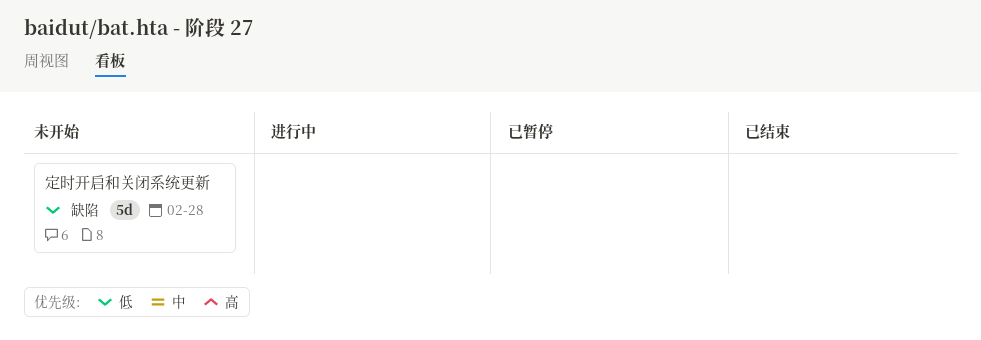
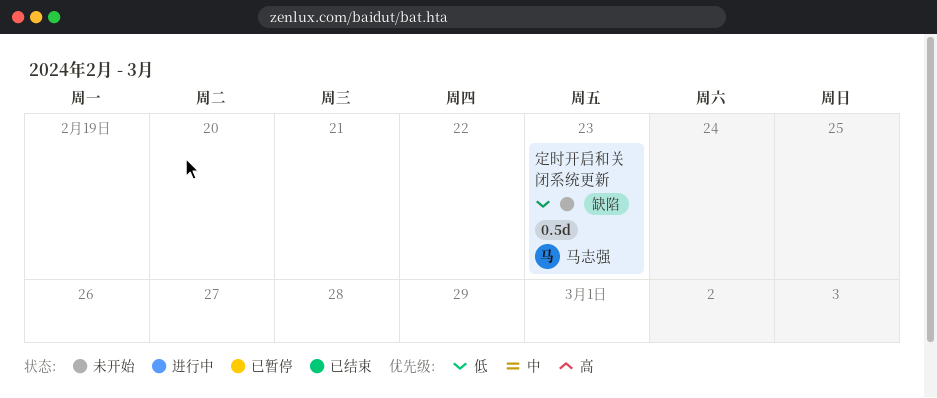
定时开启和关闭系统更新, estimate: 5d -> 0.5d
定时开启和关闭系统更新, due: Feb 28 -> Feb 23

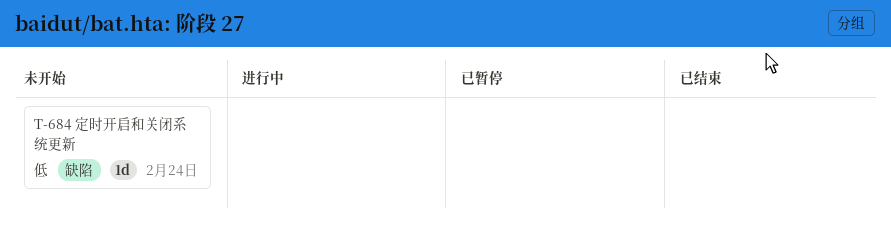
定时开启和关闭系统更新, estimate: 0.5d -> 1d
定时开启和关闭系统更新, due: Feb 23 -> Feb 24

